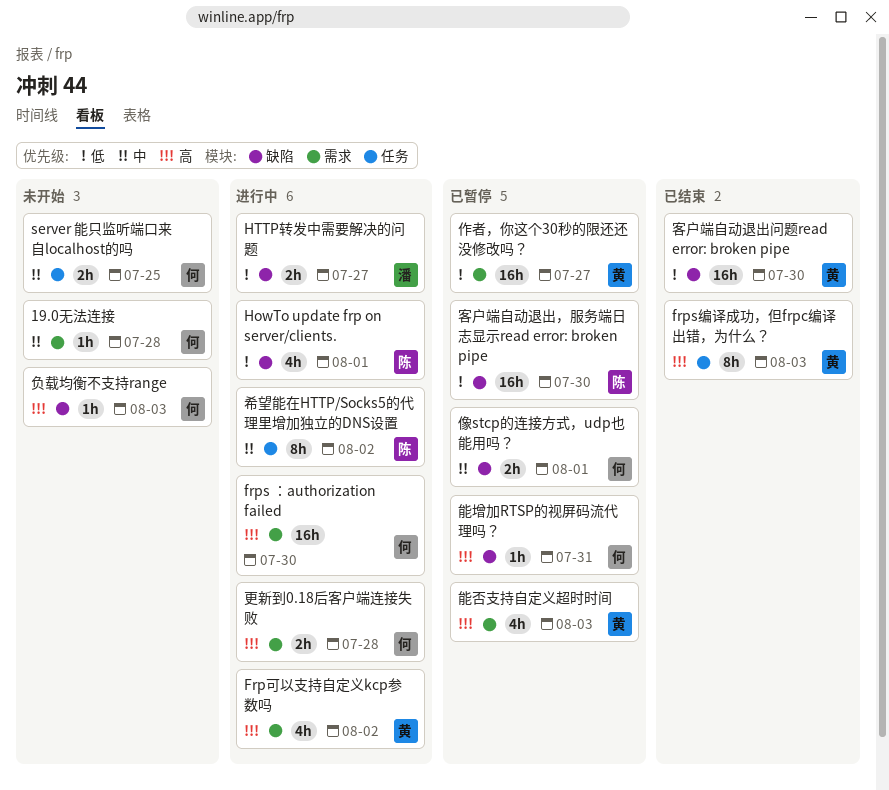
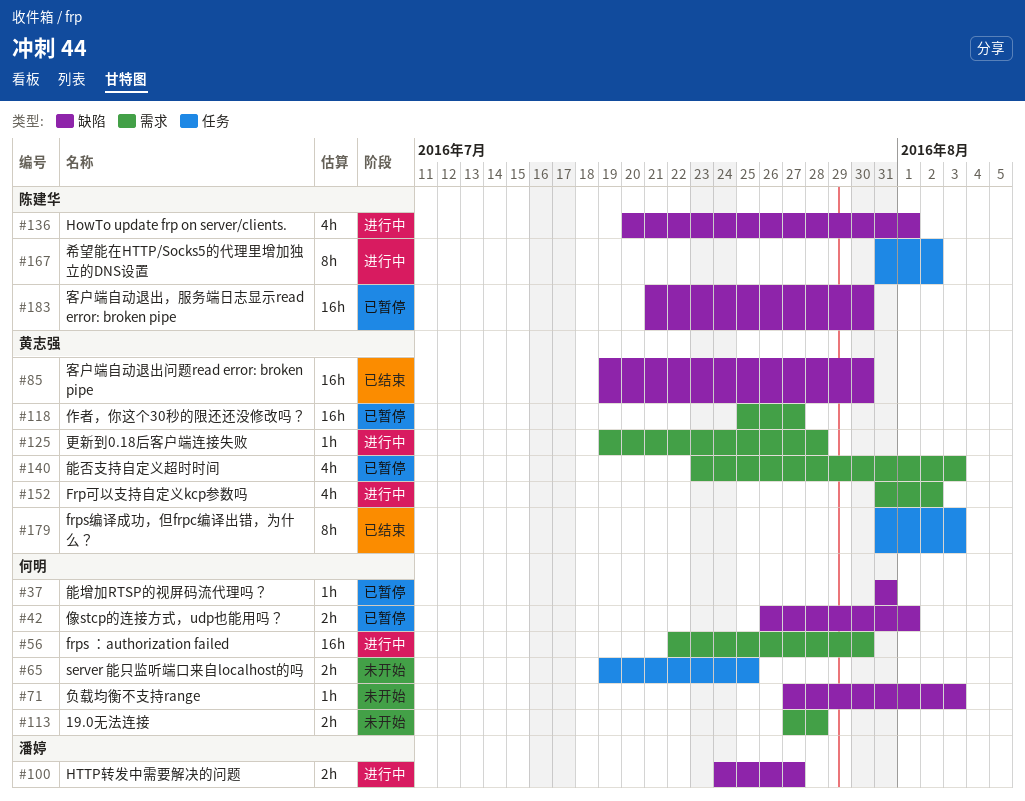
19.0无法连接, estimate: 1h -> 2h
更新到0.18后客户端连接失败, owner: 何明 -> 黄志强
更新到0.18后客户端连接失败, estimate: 2h -> 1h

